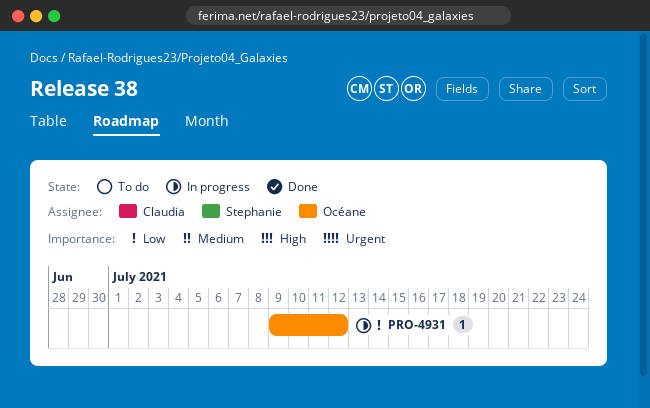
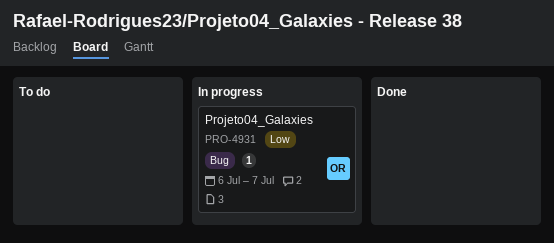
PRO-4931, start: Jul 9 -> Jul 6
PRO-4931, due: Jul 12 -> Jul 7

